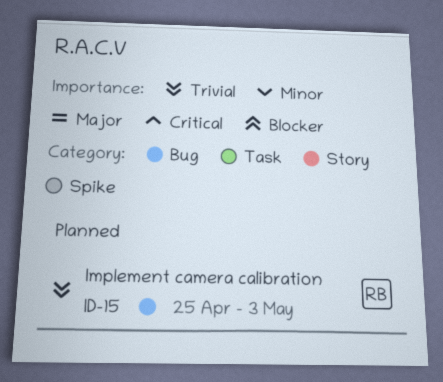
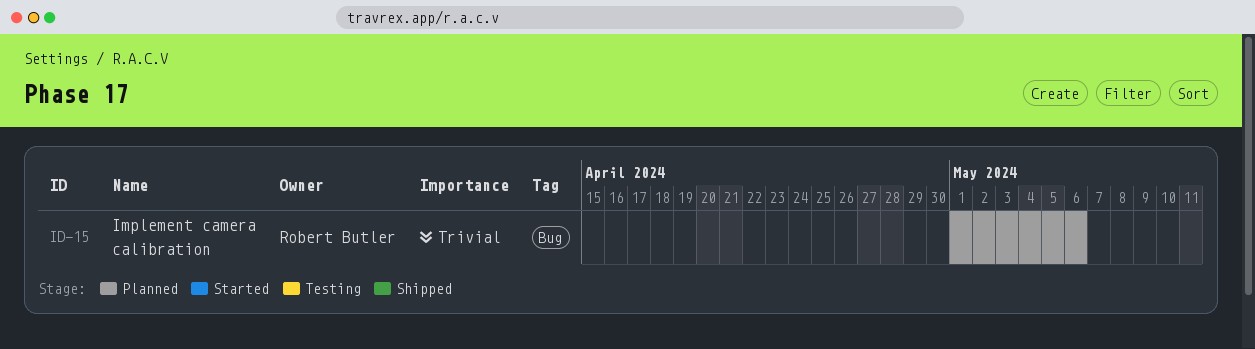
ID-15, start: Apr 25 -> May 1
ID-15, due: May 3 -> May 6

